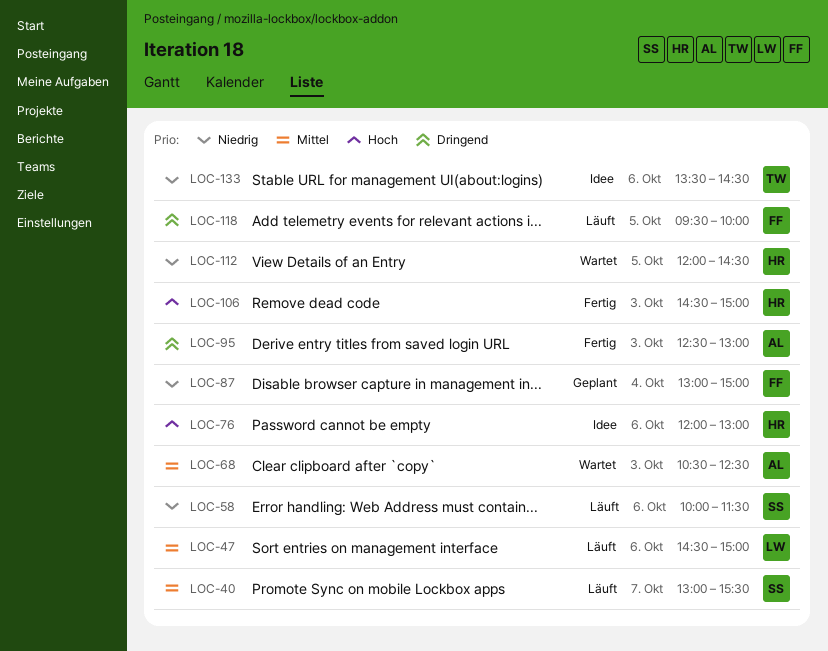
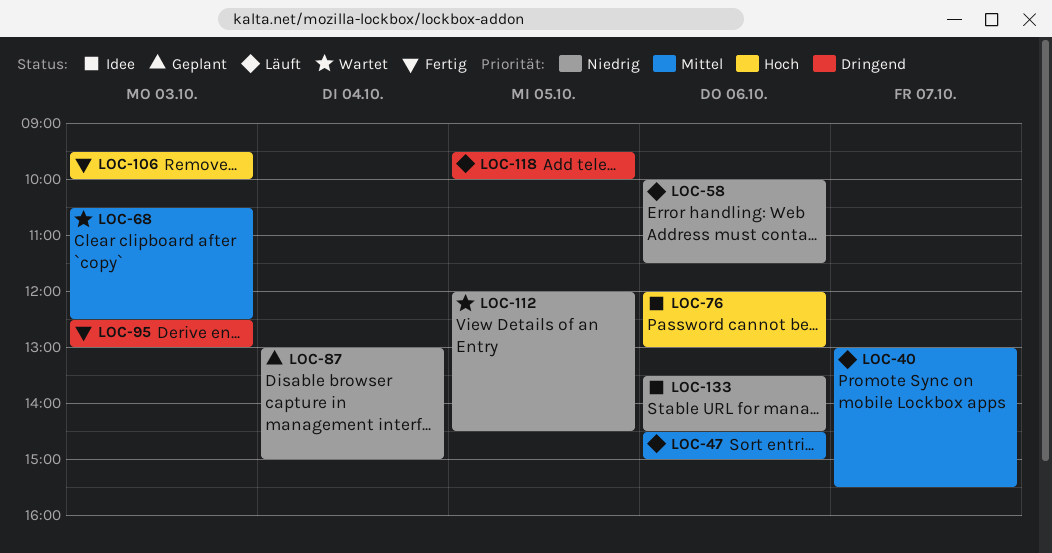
LOC-106, begins: 14:30 -> 09:30
LOC-106, ends: 15:00 -> 10:00

